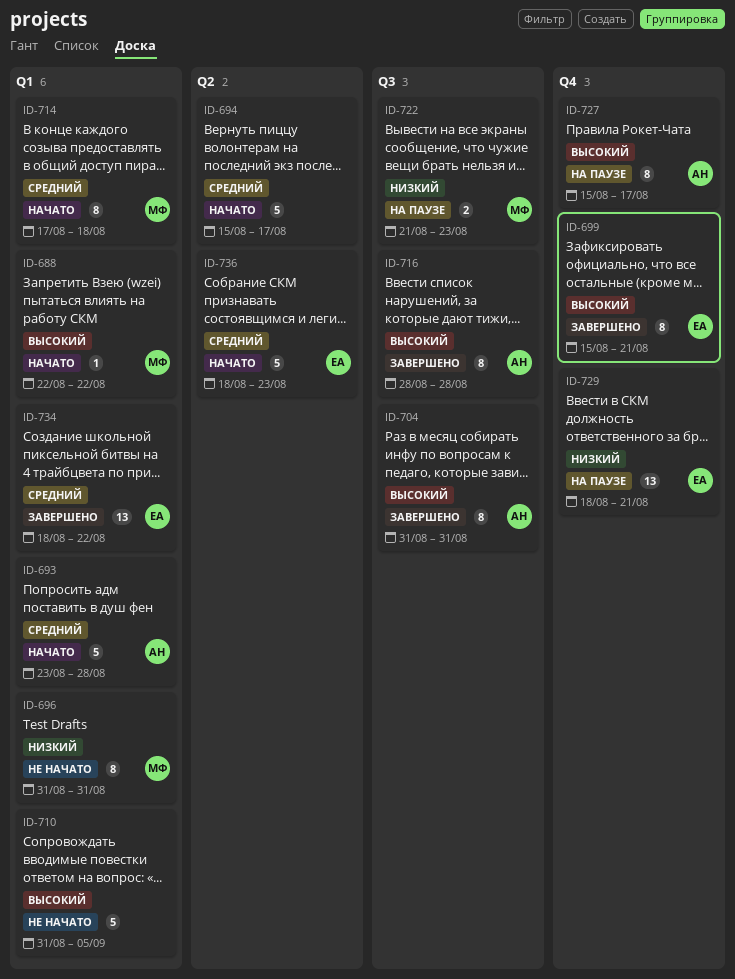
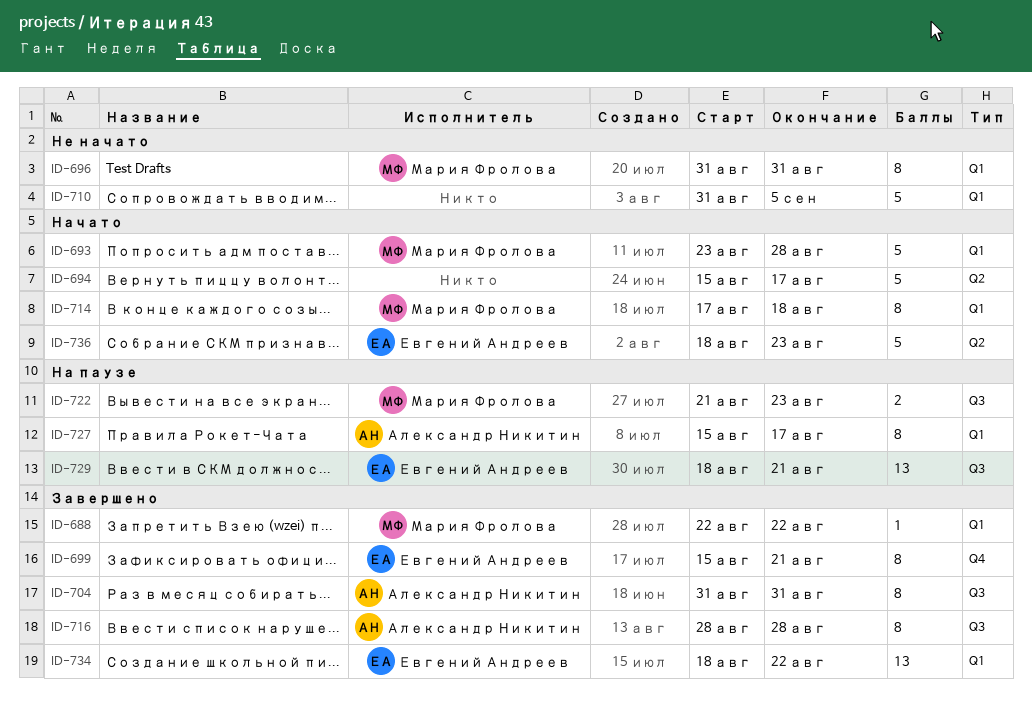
ID-688, status: Начато -> Завершено
ID-693, owner: Александр Никитин -> Мария Фролова
ID-727, label: Q4 -> Q1
ID-729, label: Q4 -> Q3

